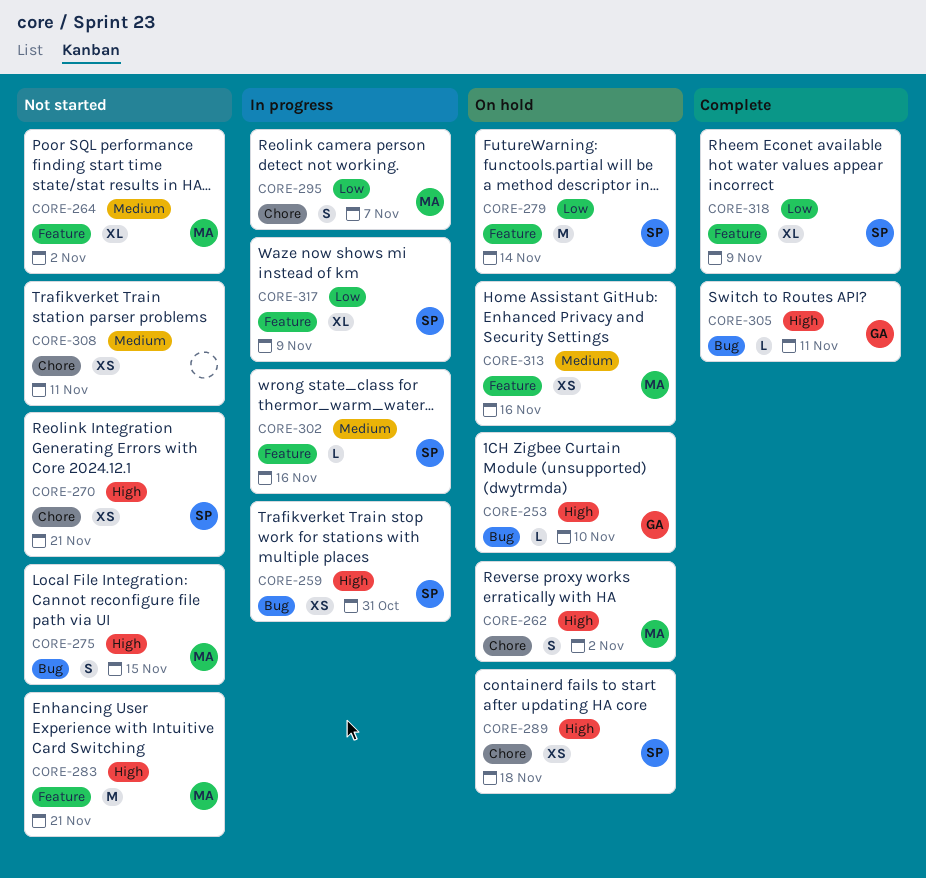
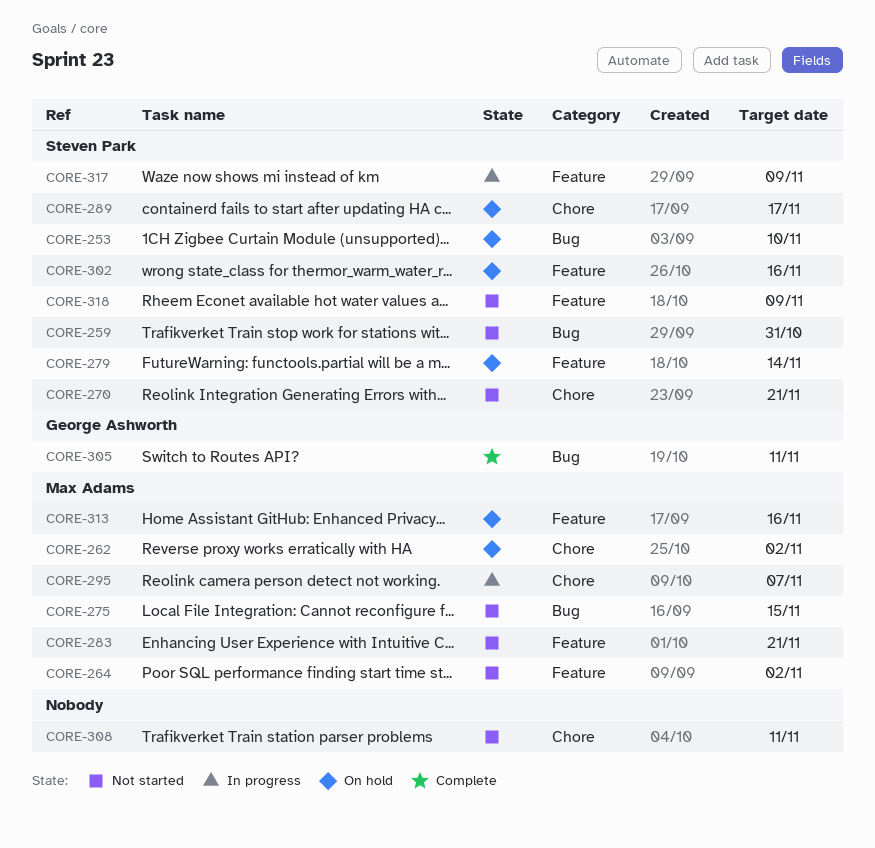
CORE-253, owner: George Ashworth -> Steven Park
CORE-259, status: In progress -> Not started
CORE-289, due: Nov 18 -> Nov 17
CORE-302, status: In progress -> On hold
CORE-318, status: Complete -> Not started

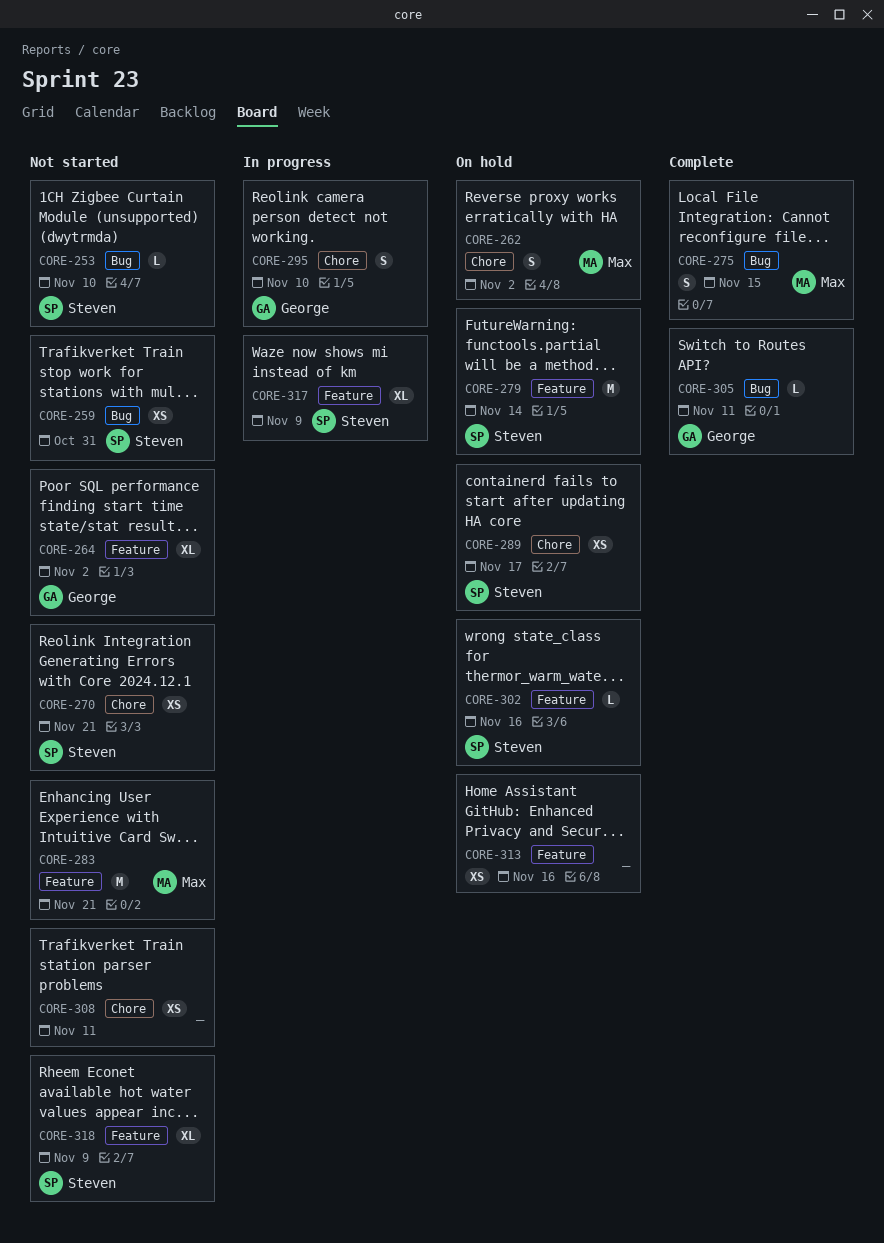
CORE-253, status: On hold -> Not started
CORE-264, owner: Max Adams -> George Ashworth
CORE-275, status: Not started -> Complete
CORE-295, owner: Max Adams -> George Ashworth
CORE-295, due: Nov 7 -> Nov 10
CORE-313, owner: Max Adams -> none

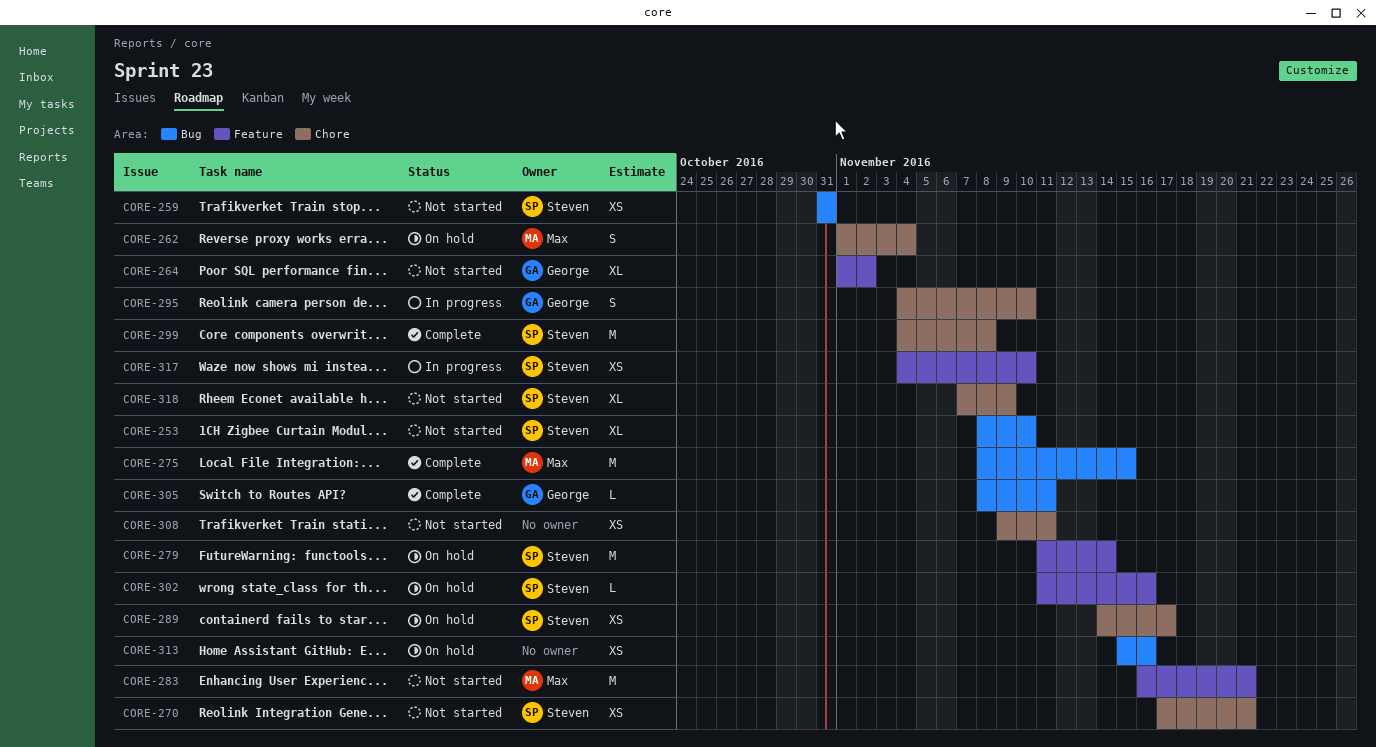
CORE-253, estimate: L -> XL
CORE-262, due: Nov 2 -> Nov 4
CORE-275, estimate: S -> M
CORE-299: none -> present
CORE-313, label: Feature -> Bug
CORE-317, estimate: XL -> XS
CORE-317, due: Nov 9 -> Nov 10
CORE-318, label: Feature -> Chore

